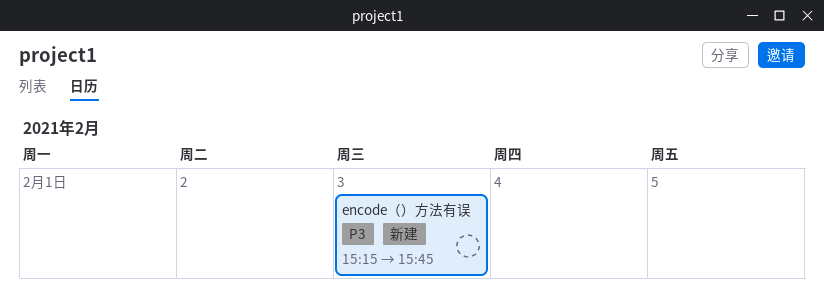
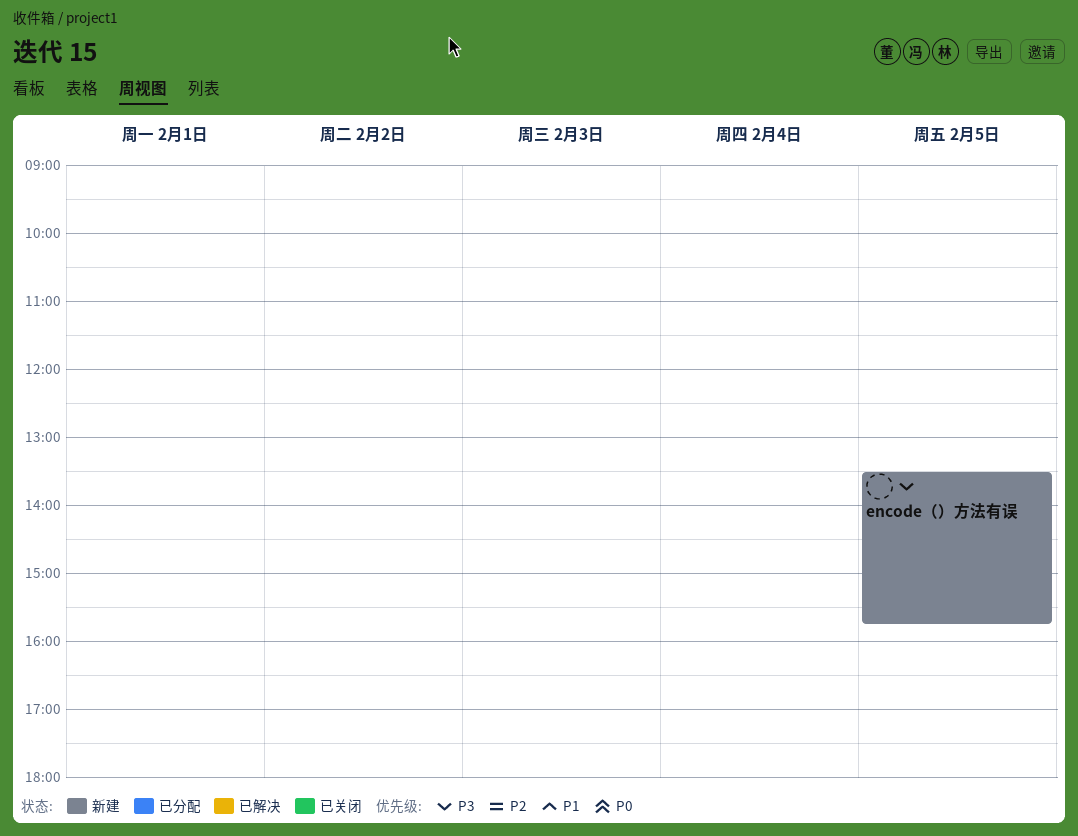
encode（）方法有误, day: Feb 3 -> Feb 5
encode（）方法有误, begins: 15:15 -> 13:30

